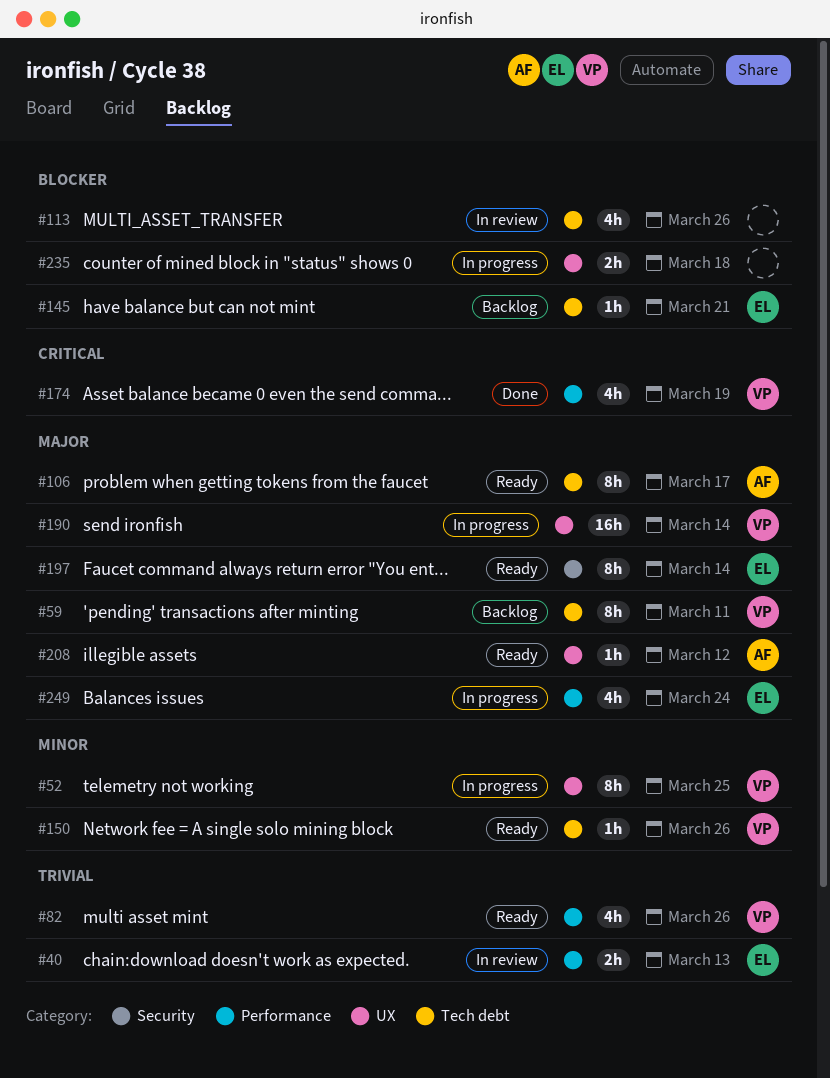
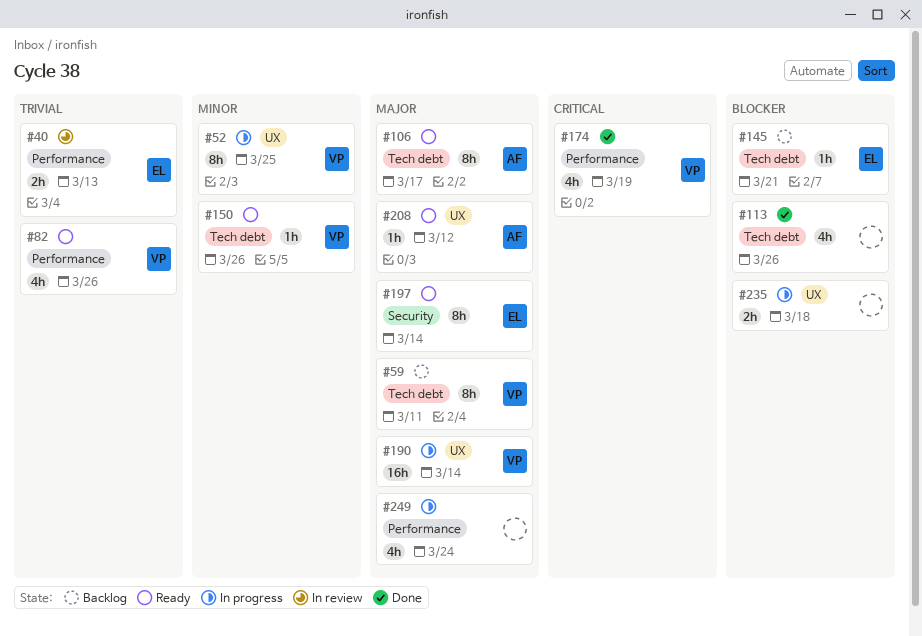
#113, status: In review -> Done
#249, owner: EL -> none

